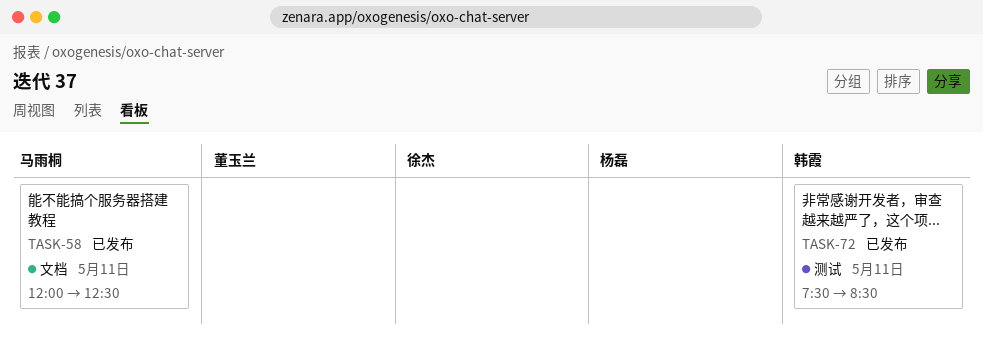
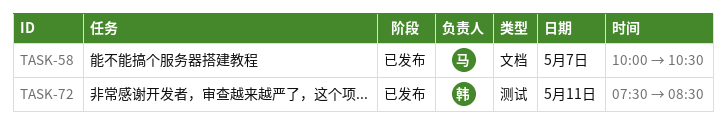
TASK-58, day: May 11 -> May 7
TASK-58, begins: 12:00 -> 10:00
TASK-58, ends: 12:30 -> 10:30

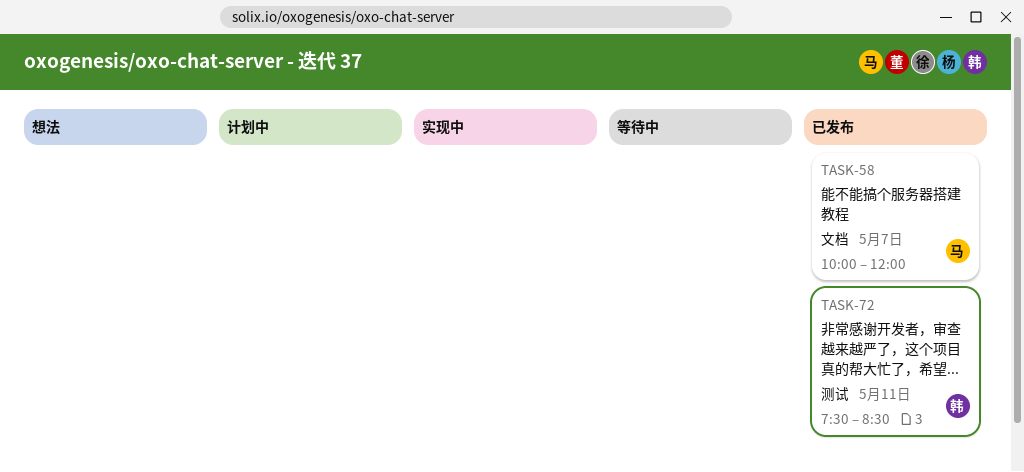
TASK-58, ends: 10:30 -> 12:00

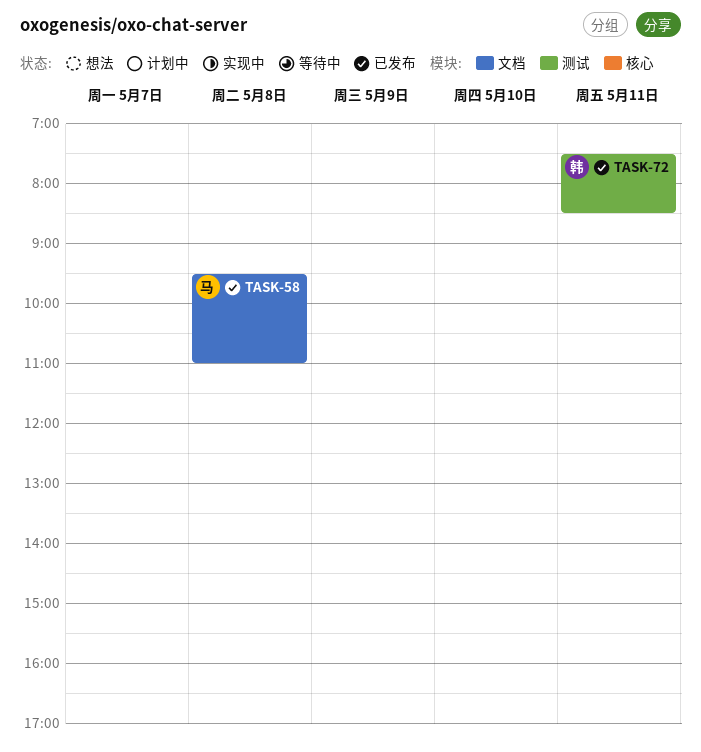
TASK-58, day: May 7 -> May 8
TASK-58, begins: 10:00 -> 09:30
TASK-58, ends: 12:00 -> 11:00

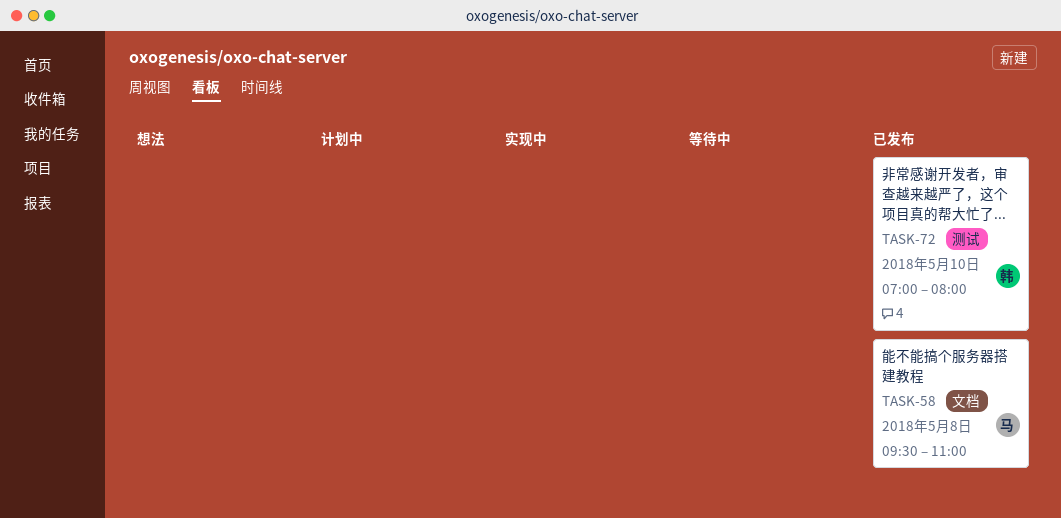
TASK-72, day: May 11 -> May 10
TASK-72, begins: 07:30 -> 07:00
TASK-72, ends: 08:30 -> 08:00

